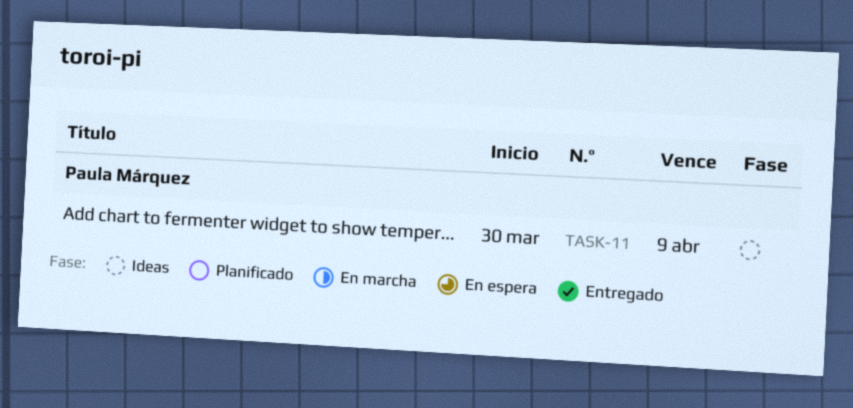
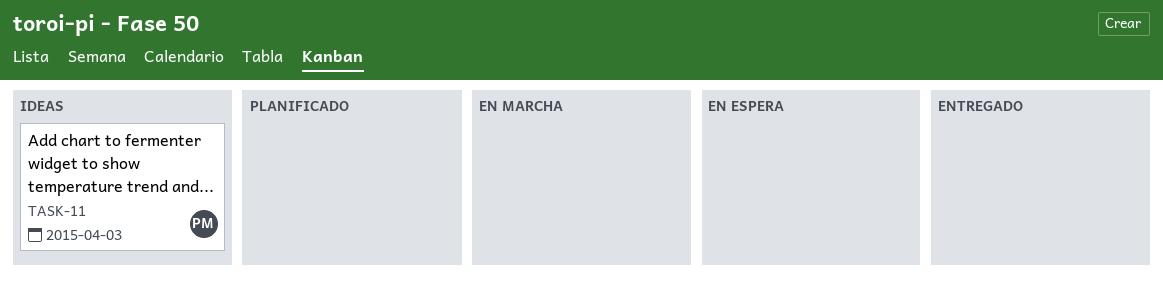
TASK-11, due: Apr 9 -> Apr 3

